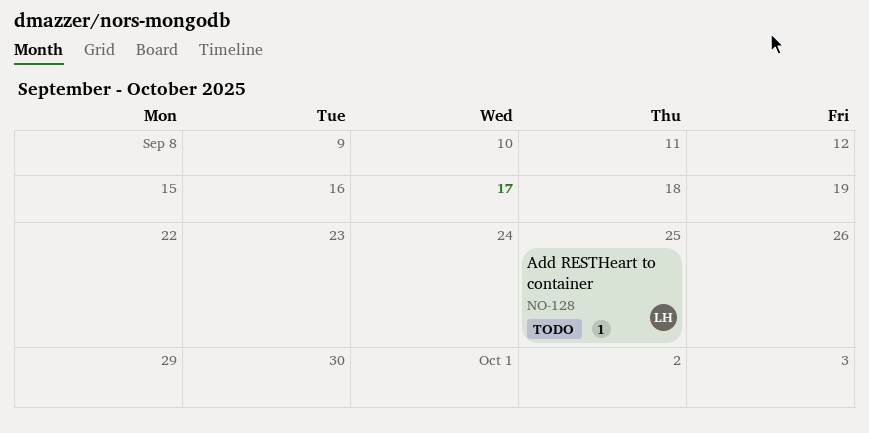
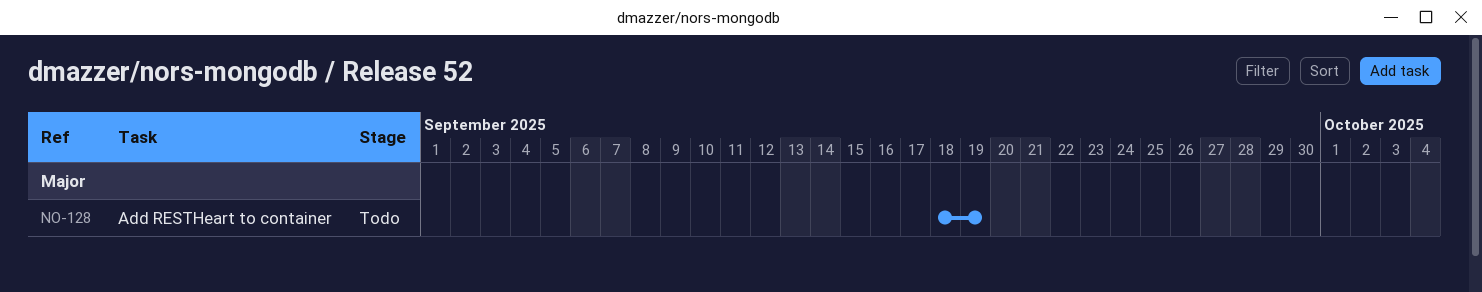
NO-128, due: Sep 25 -> Sep 19

